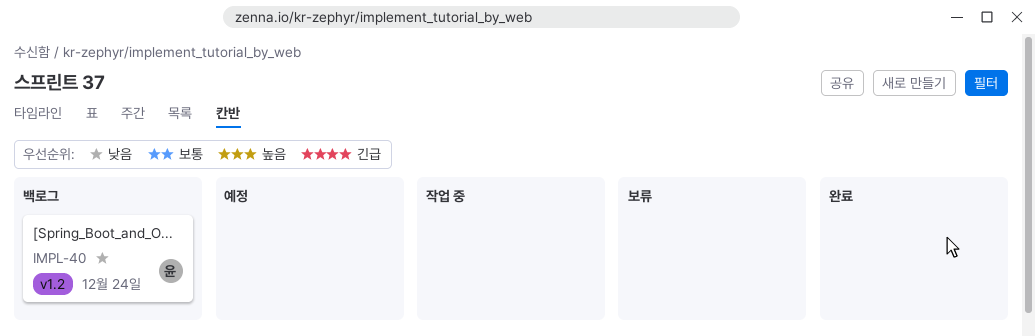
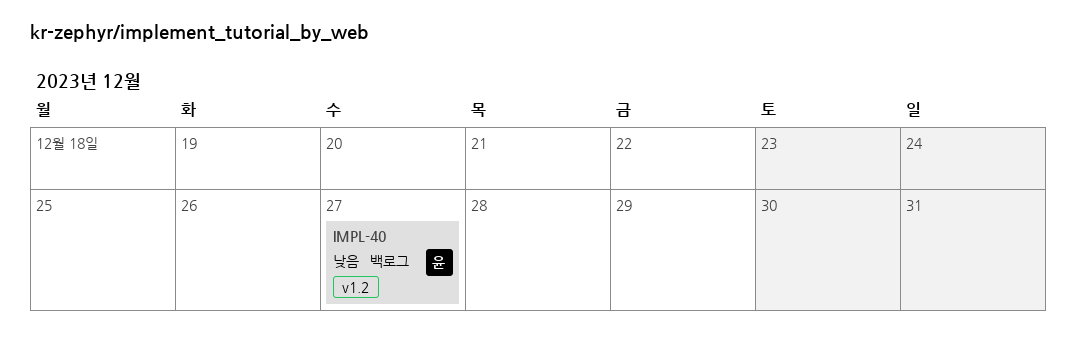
IMPL-40, due: Dec 24 -> Dec 27

